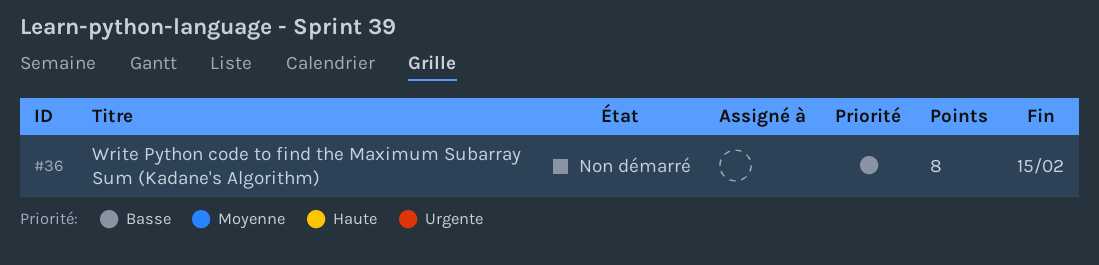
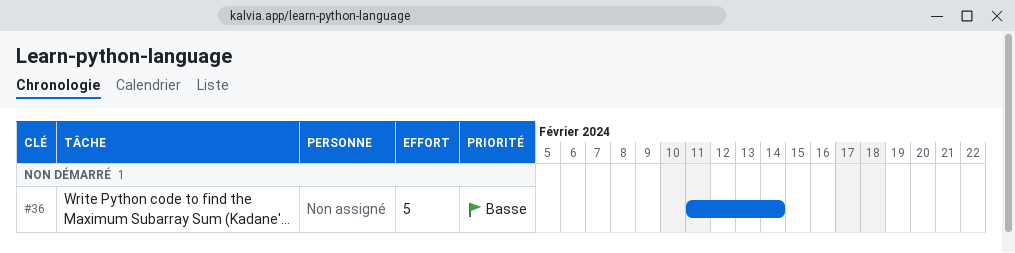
#36, estimate: 8 -> 5
#36, due: Feb 15 -> Feb 14

